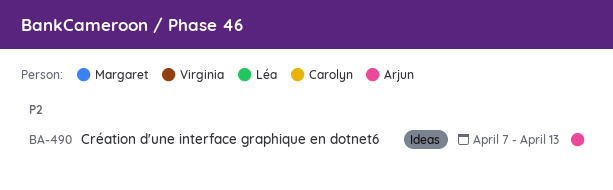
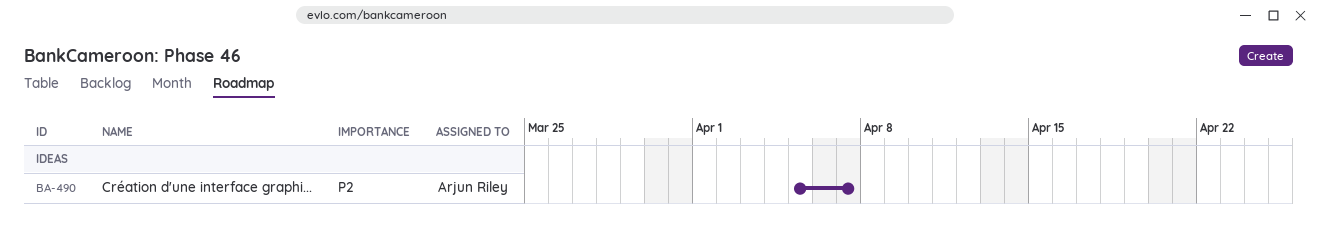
BA-490, start: Apr 7 -> Apr 5
BA-490, due: Apr 13 -> Apr 7

